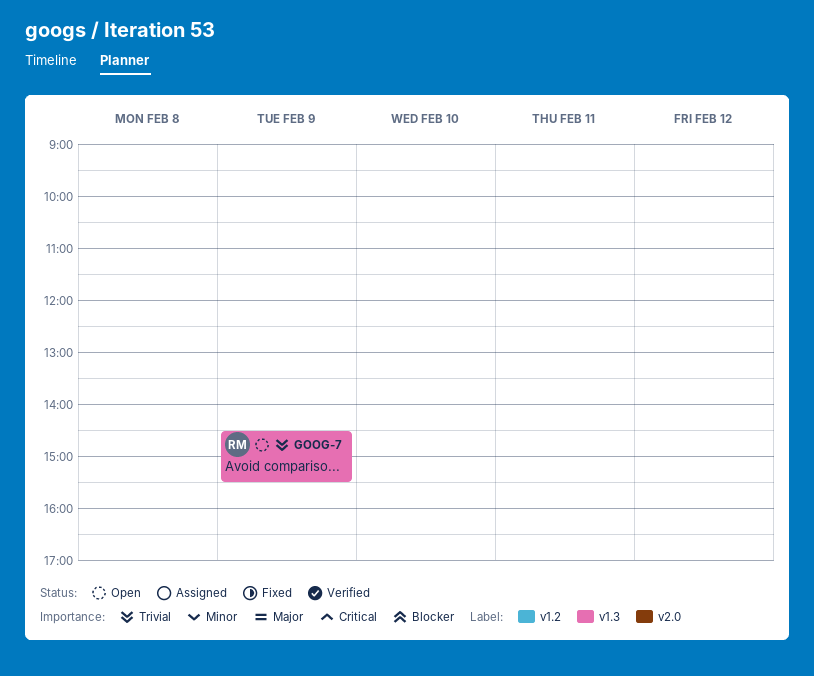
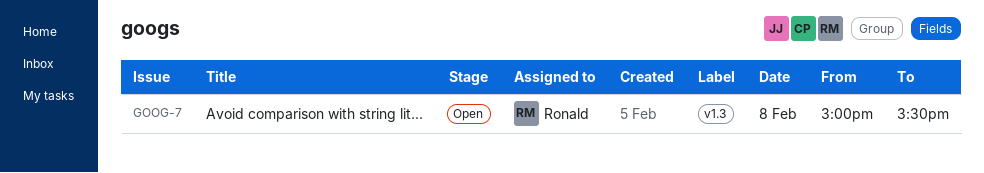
GOOG-7, day: Feb 9 -> Feb 8
GOOG-7, begins: 14:30 -> 15:00

